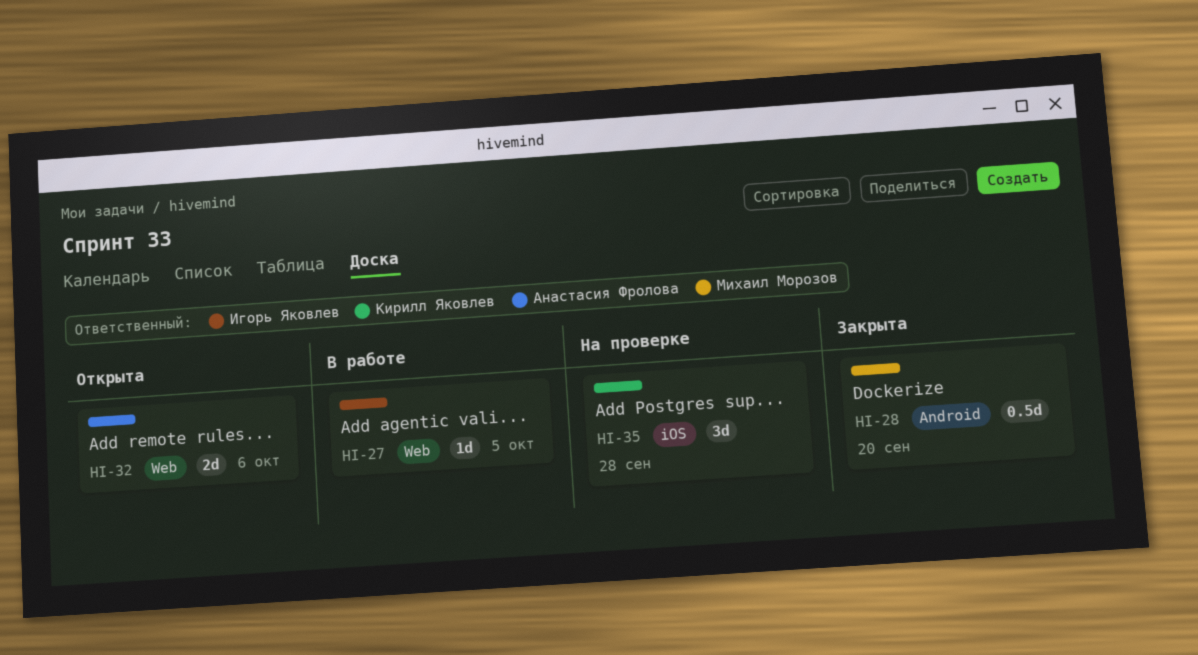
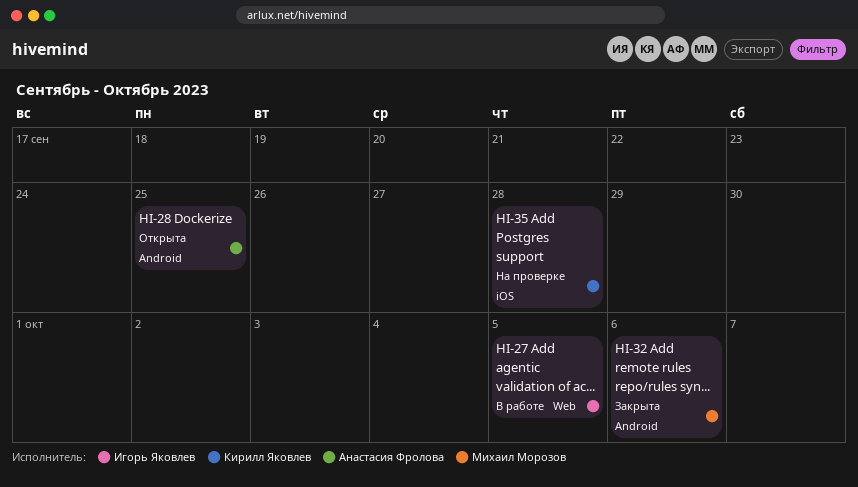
HI-28, status: Закрыта -> Открыта
HI-28, owner: Михаил Морозов -> Анастасия Фролова
HI-28, due: Sep 20 -> Sep 25
HI-32, status: Открыта -> Закрыта
HI-32, owner: Анастасия Фролова -> Михаил Морозов
HI-32, label: Web -> Android

